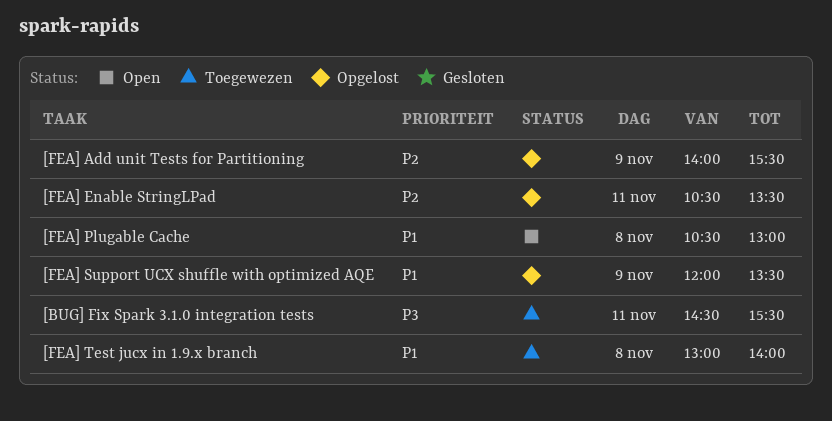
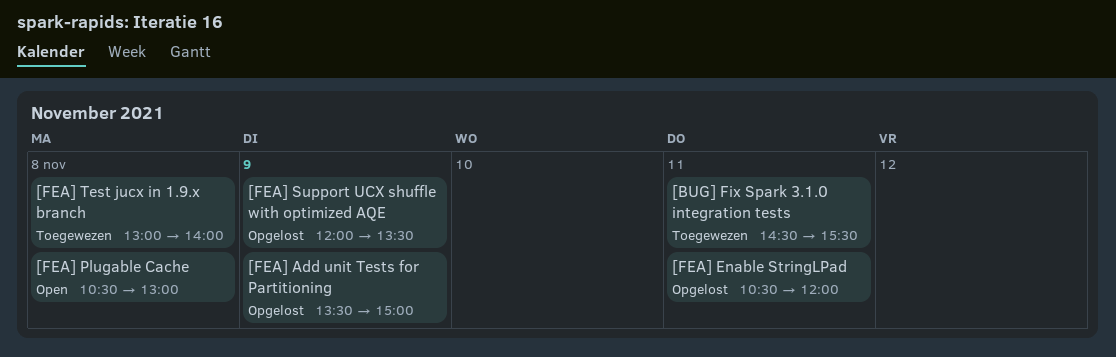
[FEA] Add unit Tests for Partitioning, begins: 14:00 -> 13:30
[FEA] Add unit Tests for Partitioning, ends: 15:30 -> 15:00
[FEA] Enable StringLPad, ends: 13:30 -> 12:00

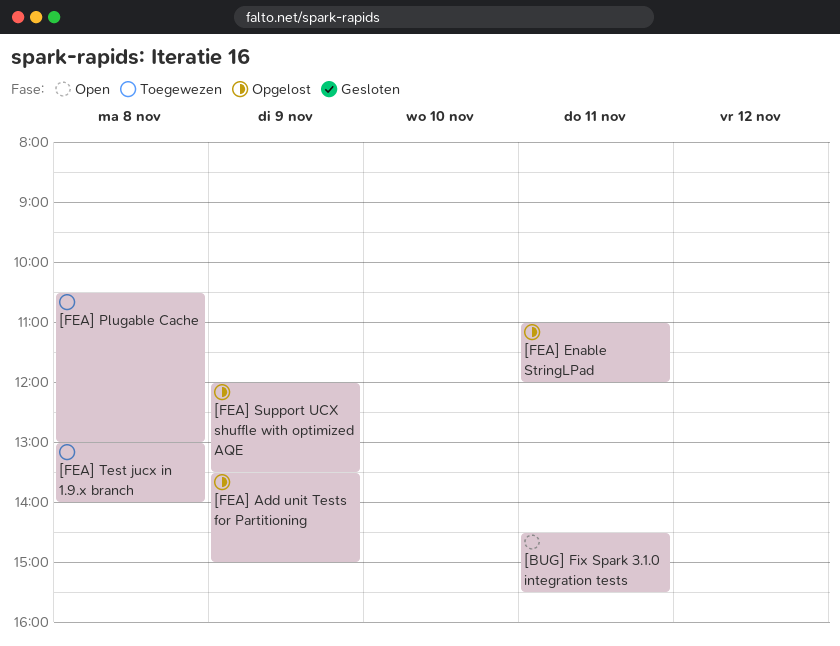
[BUG] Fix Spark 3.1.0 integration tests, status: Toegewezen -> Open
[FEA] Enable StringLPad, begins: 10:30 -> 11:00
[FEA] Plugable Cache, status: Open -> Toegewezen

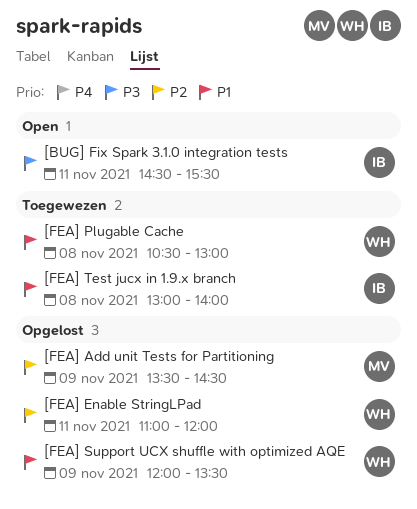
[FEA] Add unit Tests for Partitioning, ends: 15:00 -> 14:30

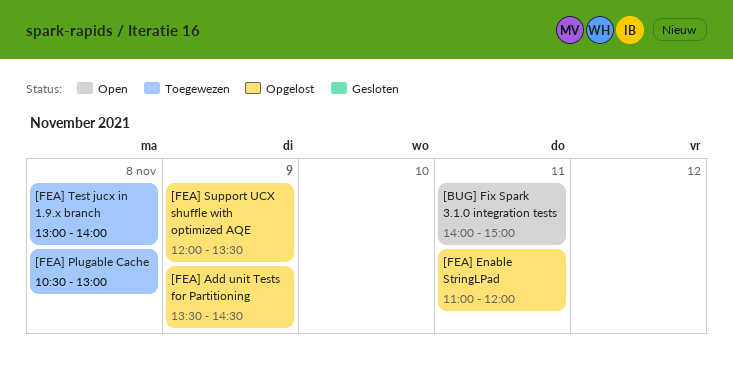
[BUG] Fix Spark 3.1.0 integration tests, begins: 14:30 -> 14:00
[BUG] Fix Spark 3.1.0 integration tests, ends: 15:30 -> 15:00

